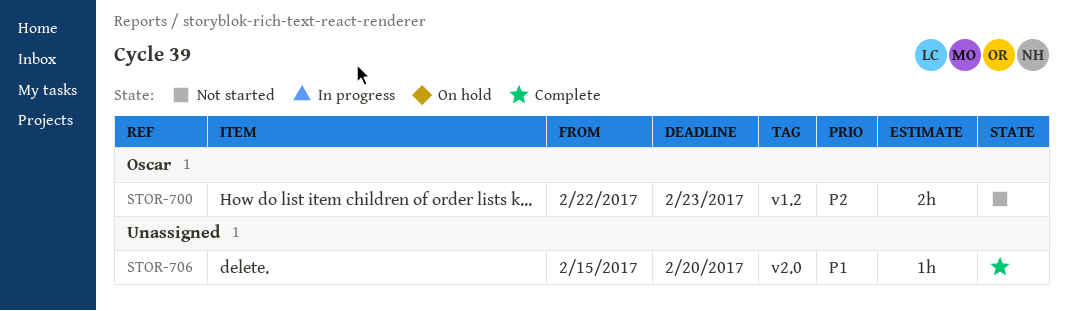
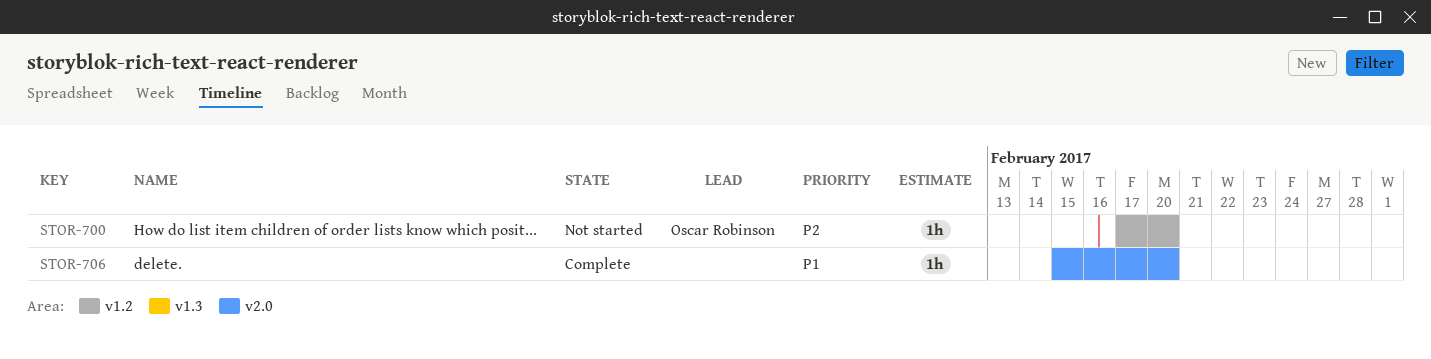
STOR-700, estimate: 2h -> 1h
STOR-700, start: Feb 22 -> Feb 17
STOR-700, due: Feb 23 -> Feb 20

